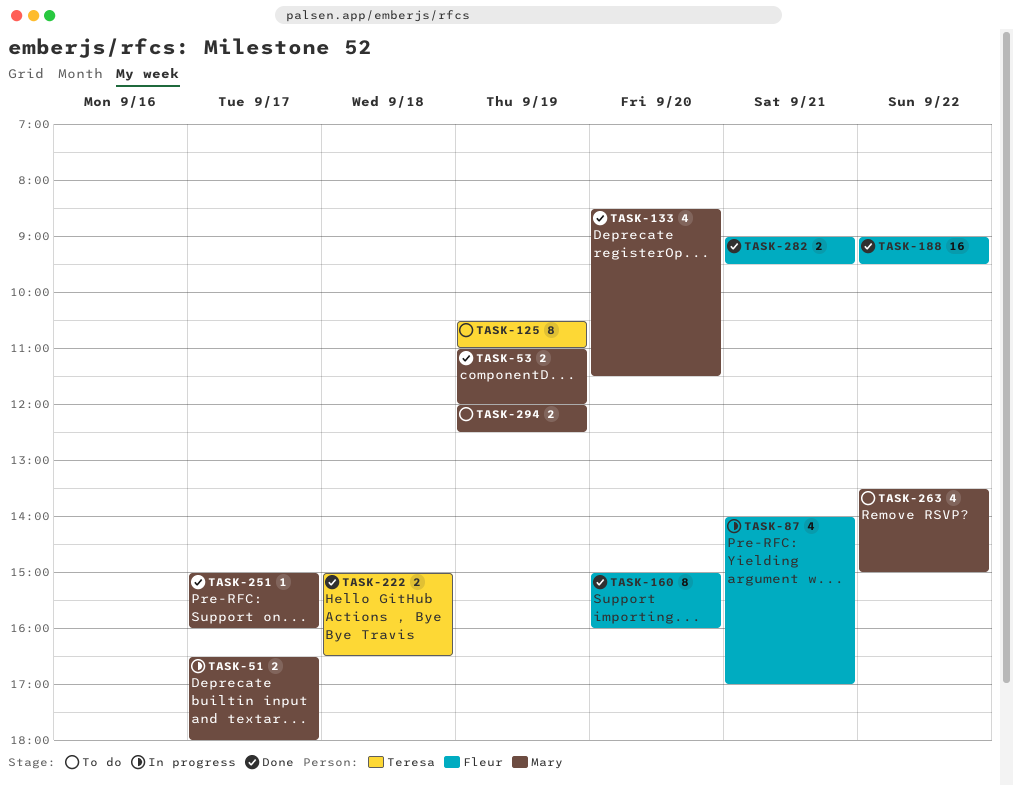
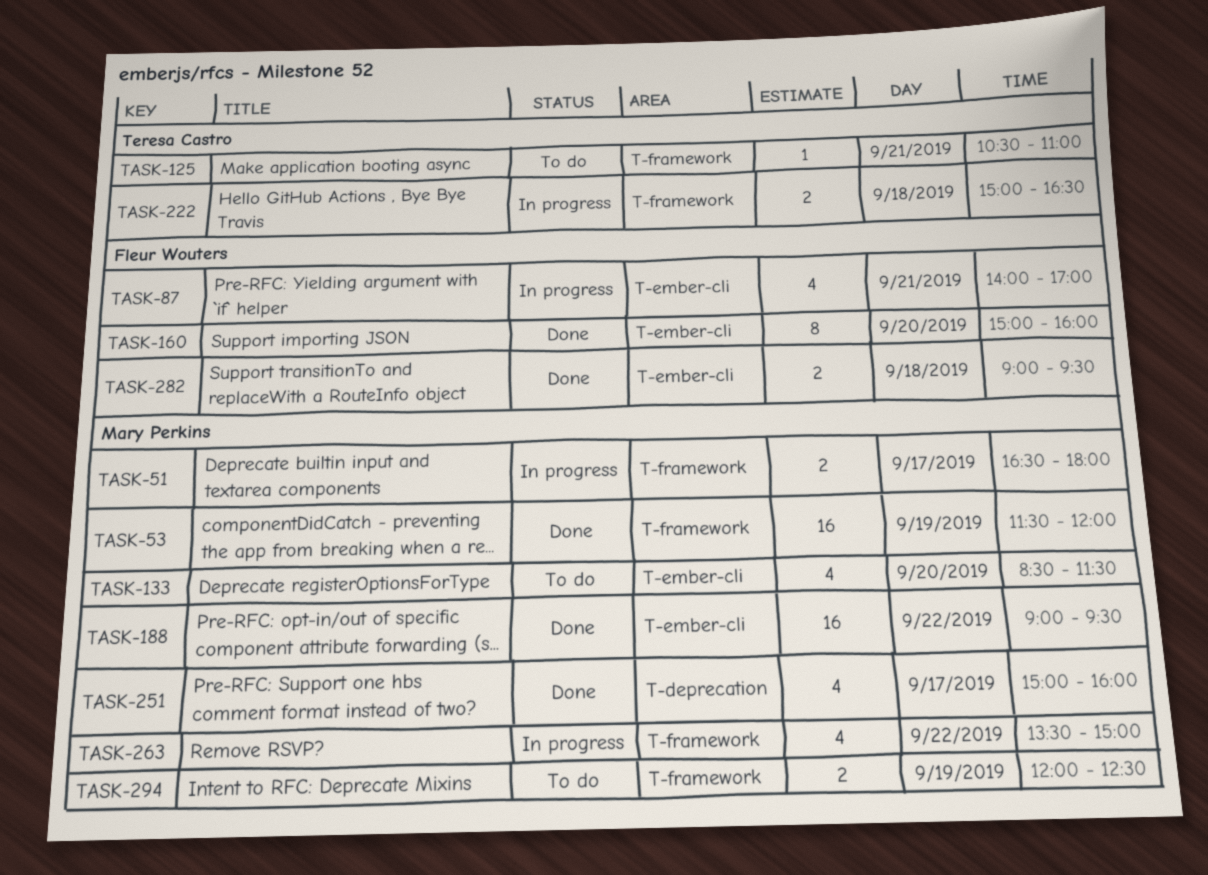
TASK-53, estimate: 2 -> 16
TASK-53, begins: 11:00 -> 11:30
TASK-125, estimate: 8 -> 1
TASK-125, day: Sep 19 -> Sep 21
TASK-133, status: Done -> To do
TASK-188, owner: Fleur Wouters -> Mary Perkins
TASK-222, status: Done -> In progress
TASK-251, estimate: 1 -> 4
TASK-263, status: To do -> In progress
TASK-282, day: Sep 21 -> Sep 18

